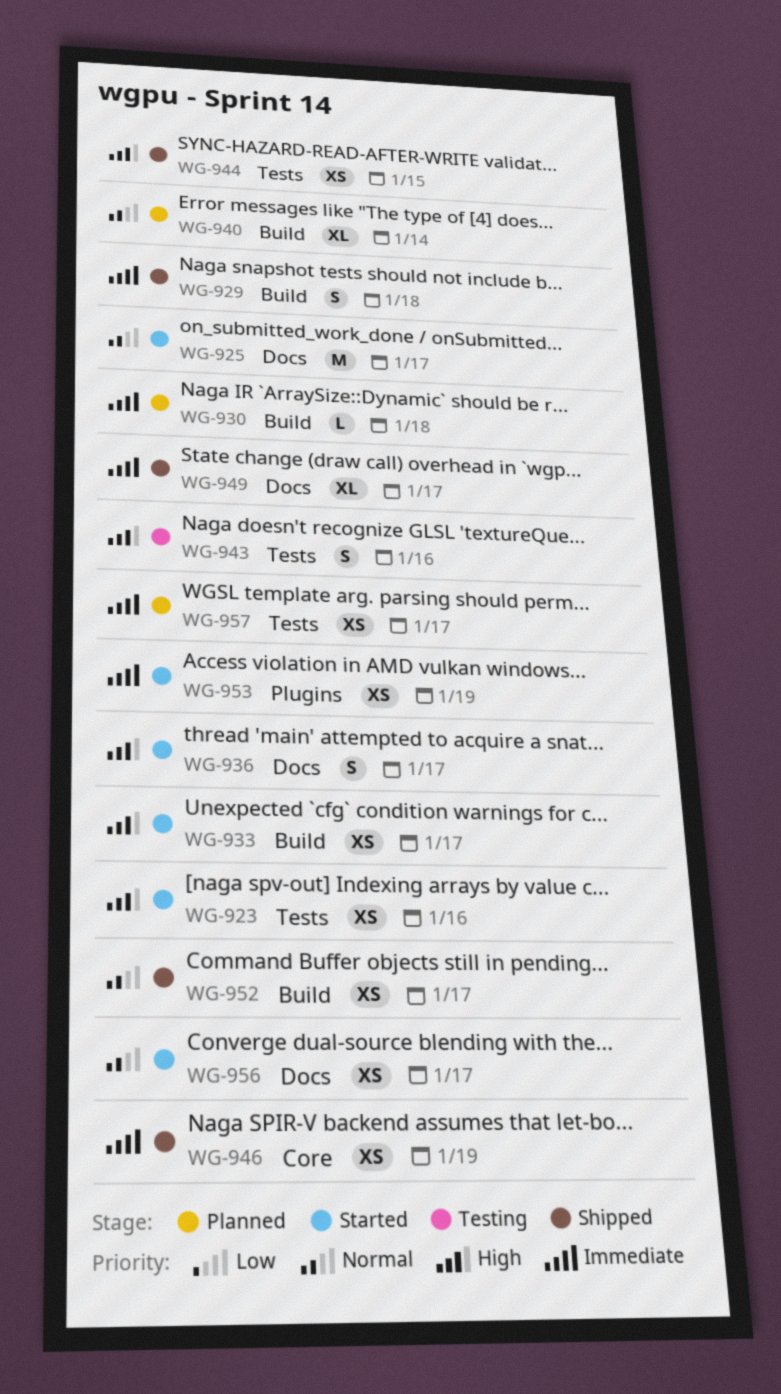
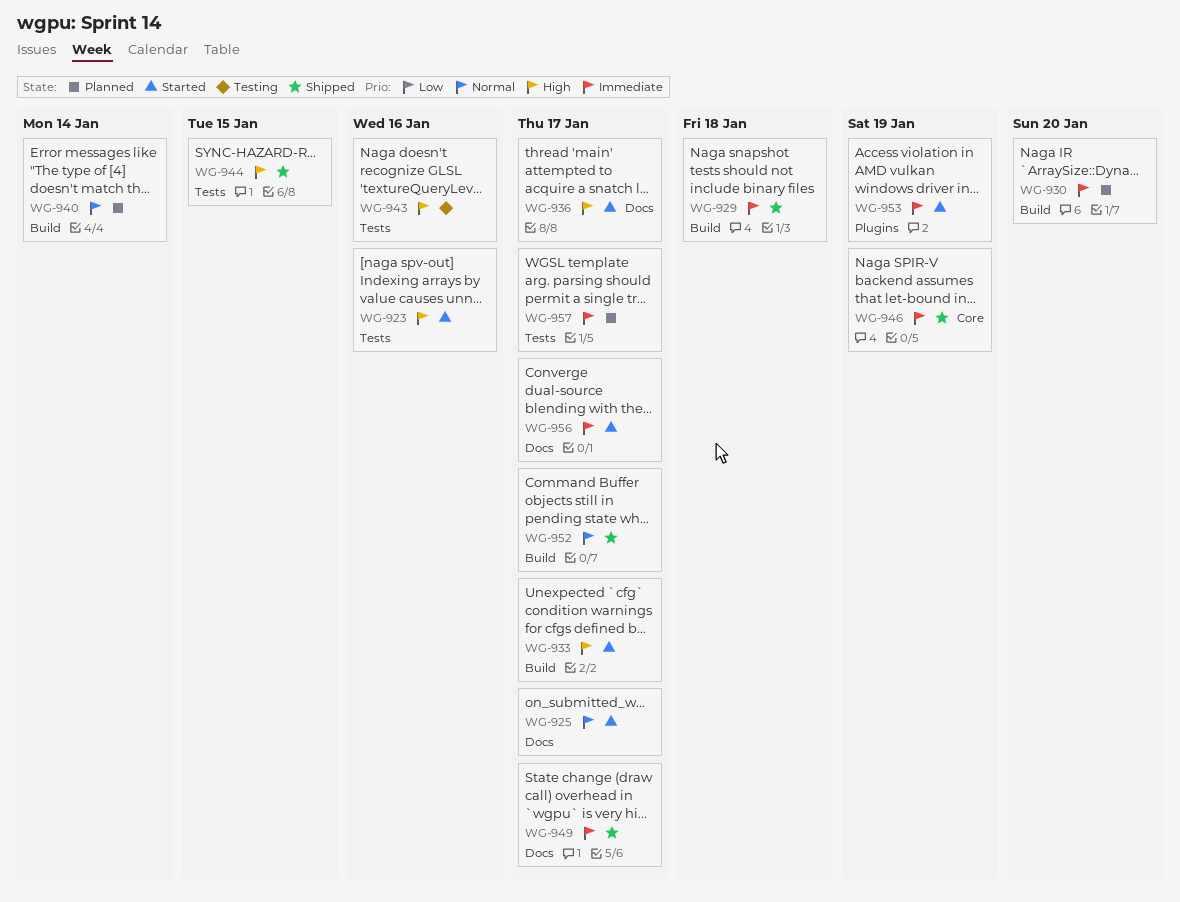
WG-930, due: Jan 18 -> Jan 20
WG-956, priority: Normal -> Immediate

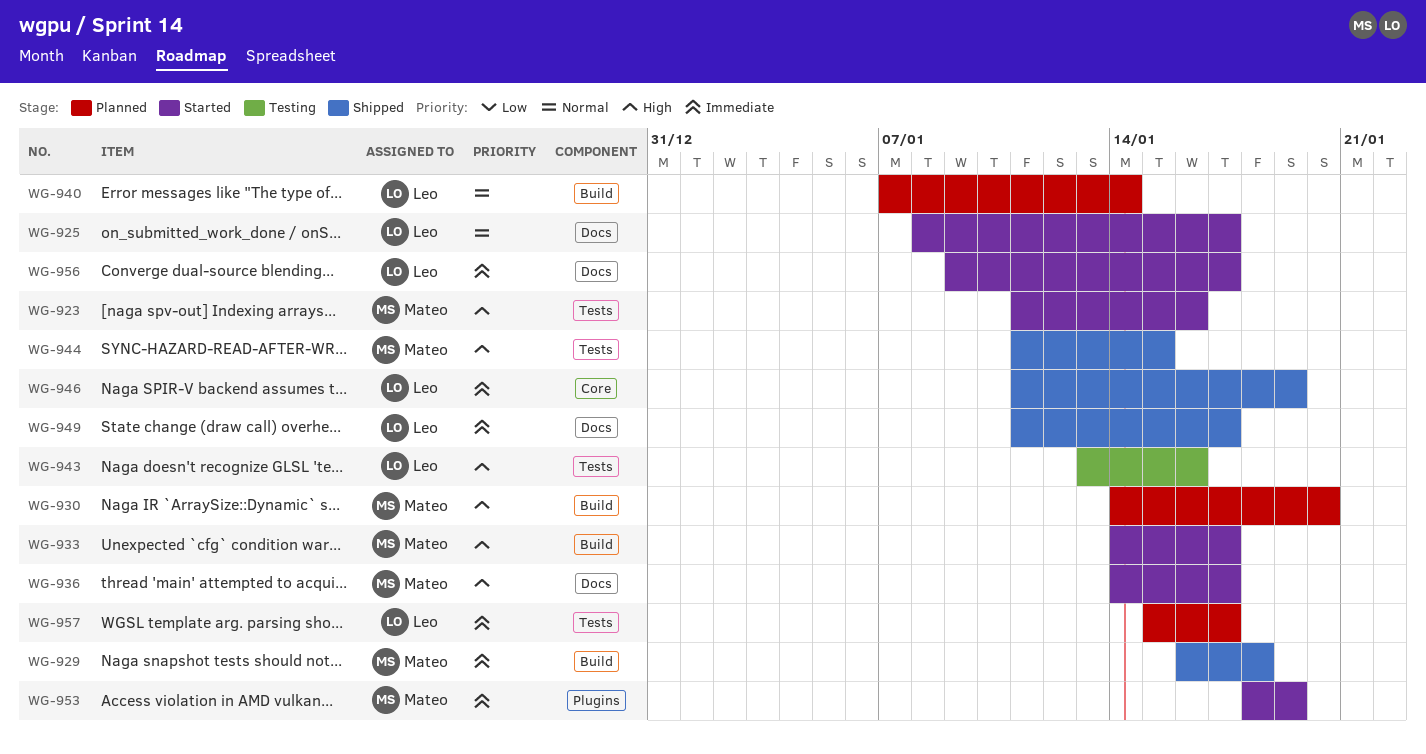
WG-930, priority: Immediate -> High
WG-952: present -> none

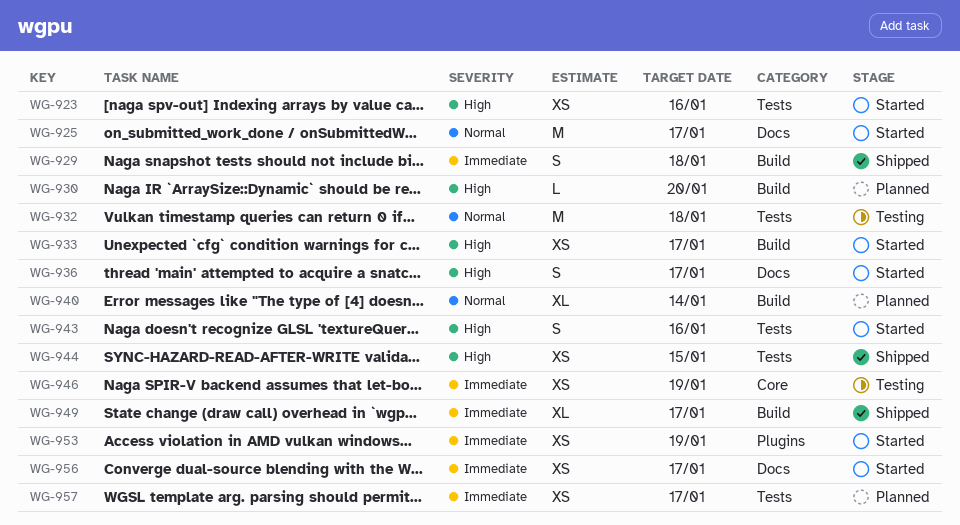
WG-932: none -> present
WG-943, status: Testing -> Started
WG-946, status: Shipped -> Testing
WG-949, label: Docs -> Build

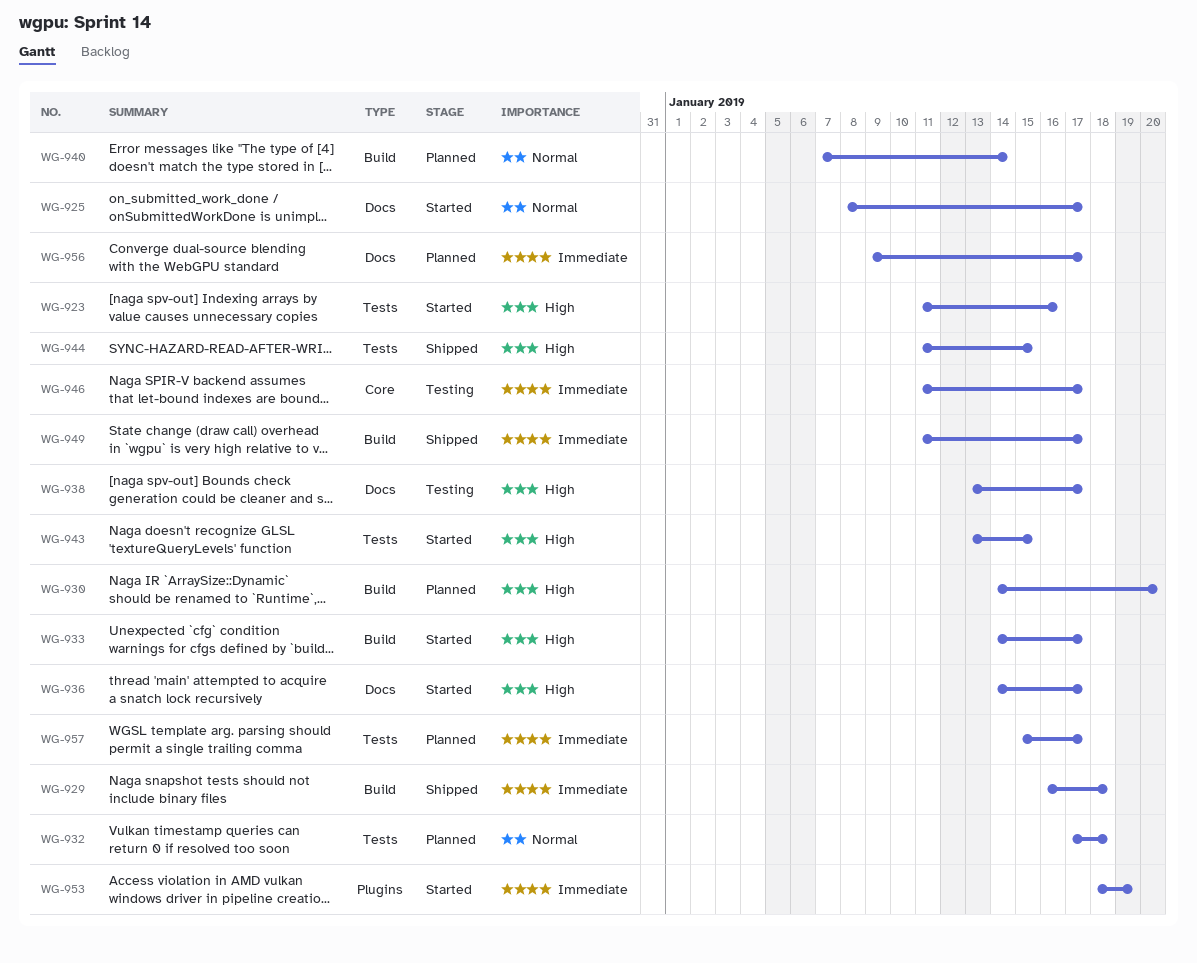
WG-932, status: Testing -> Planned
WG-938: none -> present
WG-943, due: Jan 16 -> Jan 15
WG-946, due: Jan 19 -> Jan 17
WG-956, status: Started -> Planned

